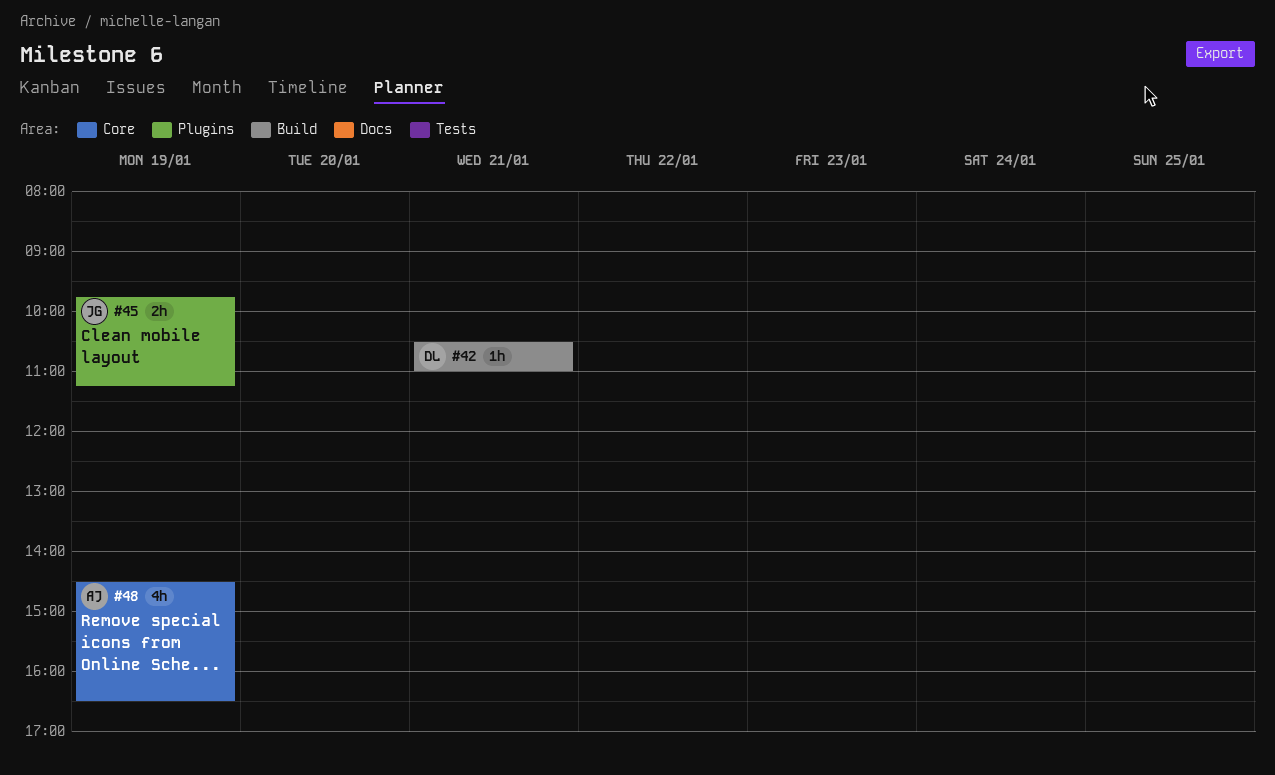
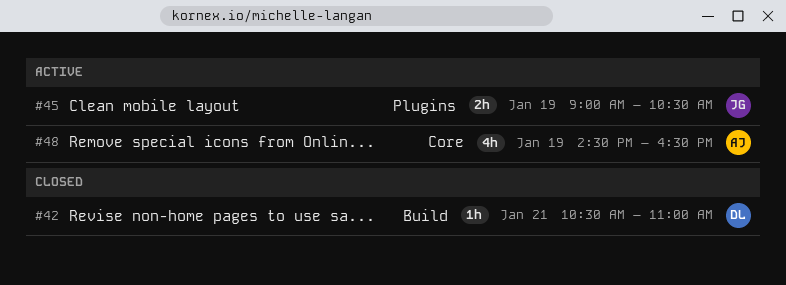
#45, begins: 09:45 -> 09:00
#45, ends: 11:15 -> 10:30

